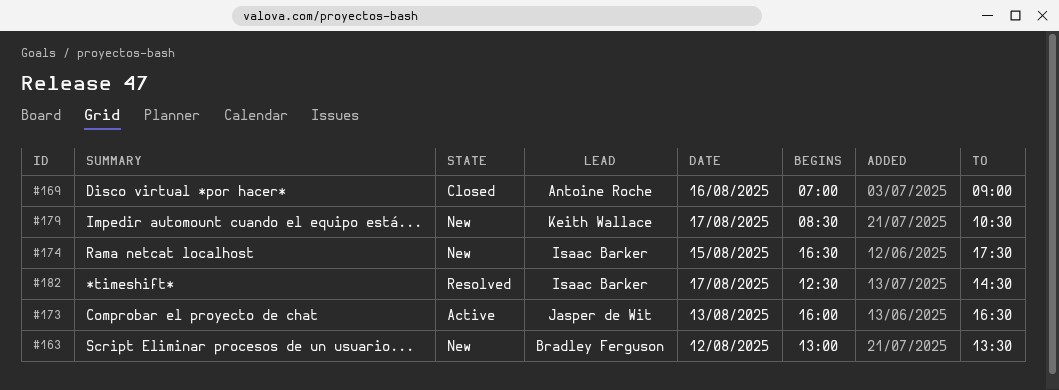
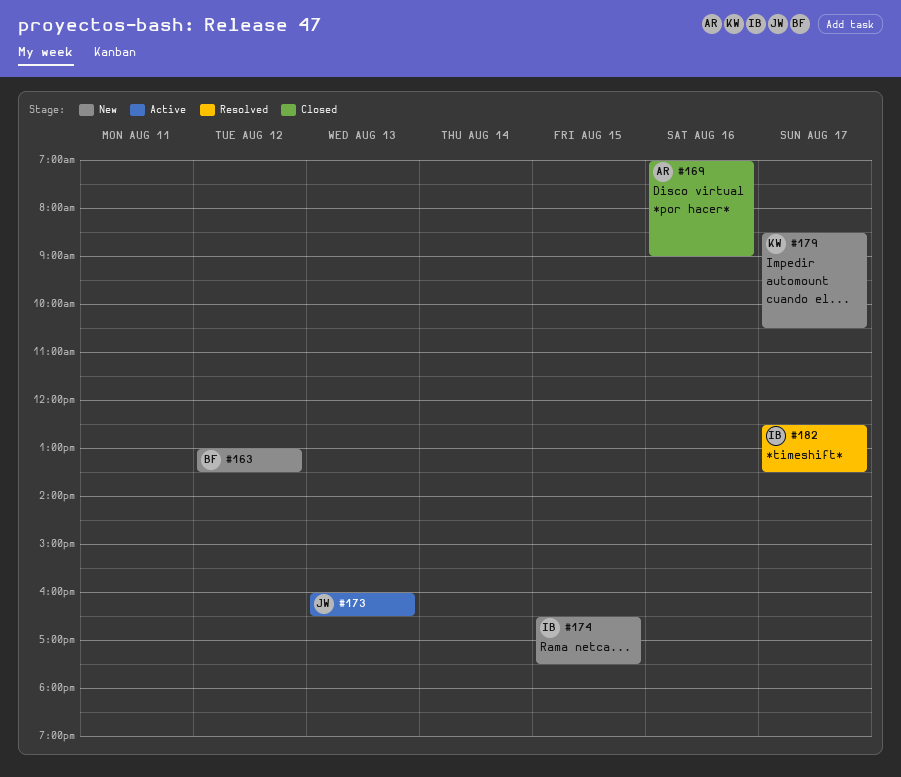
#182, ends: 14:30 -> 13:30

